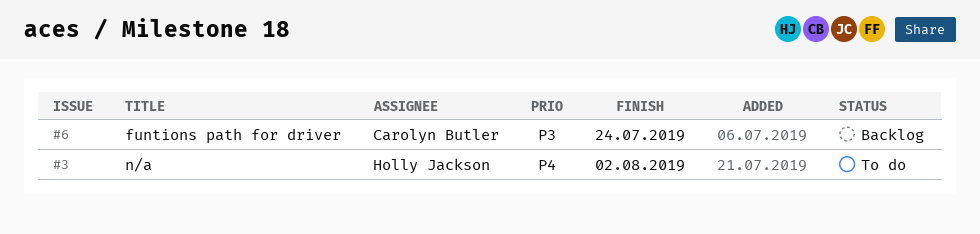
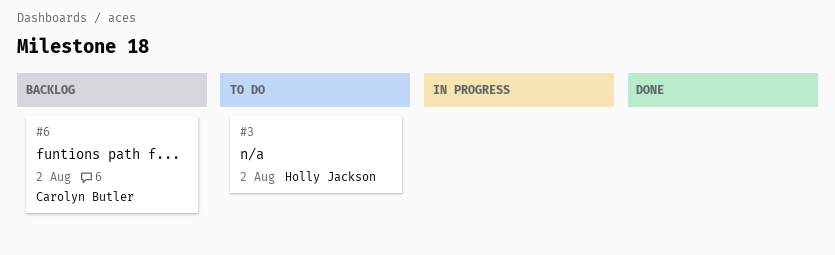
#6, due: Jul 24 -> Aug 2

